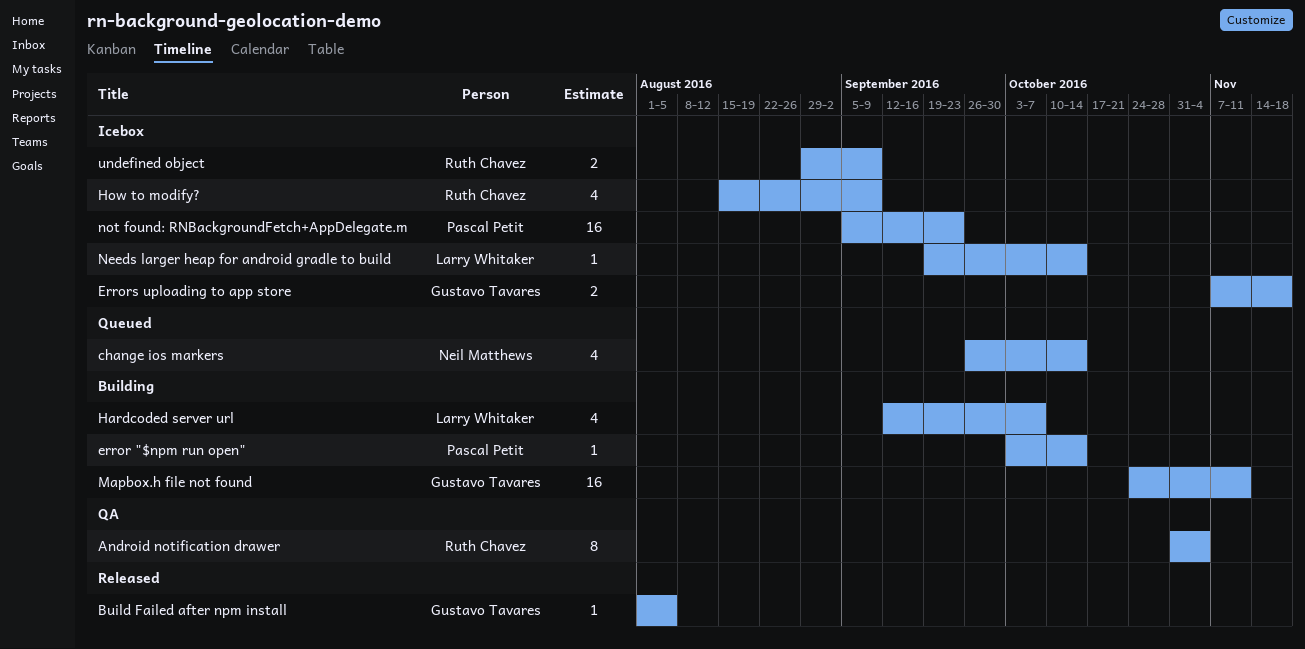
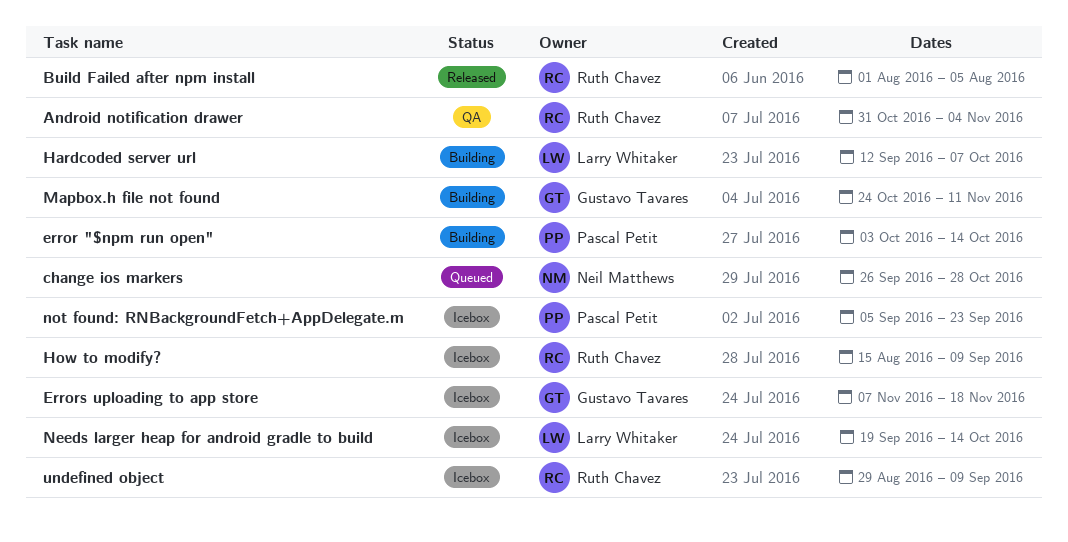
Build Failed after npm install, owner: Gustavo Tavares -> Ruth Chavez
change ios markers, due: Oct 14 -> Oct 28

